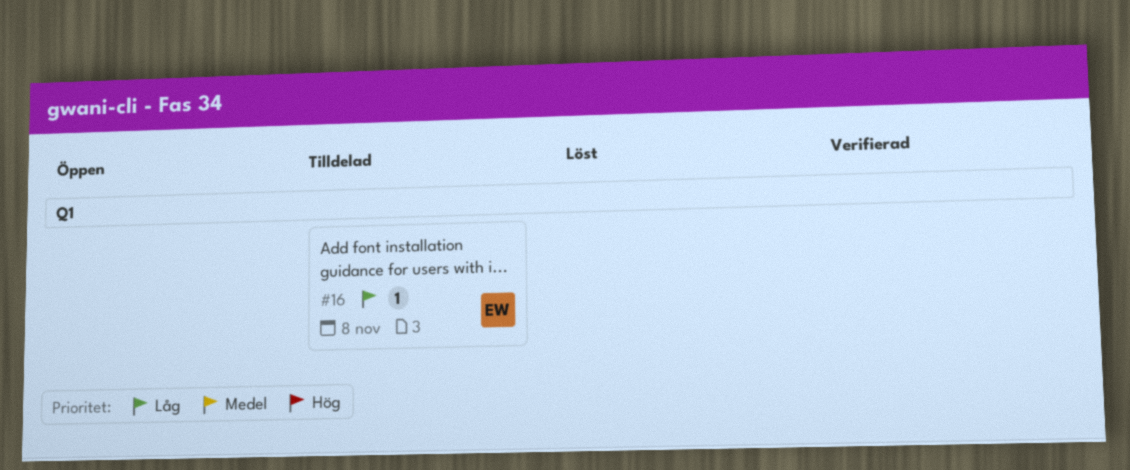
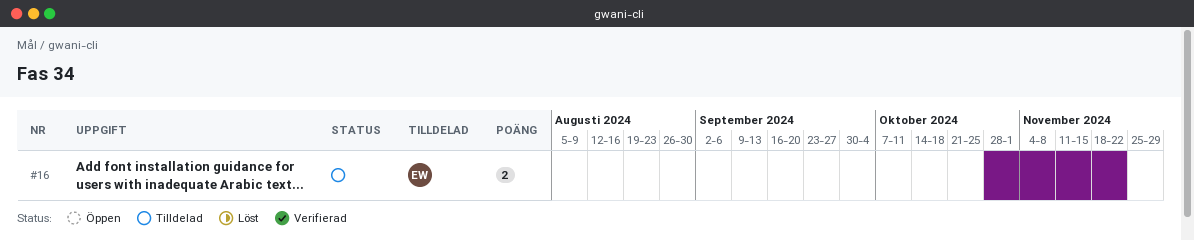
#16, estimate: 1 -> 2
#16, due: Nov 8 -> Nov 22

